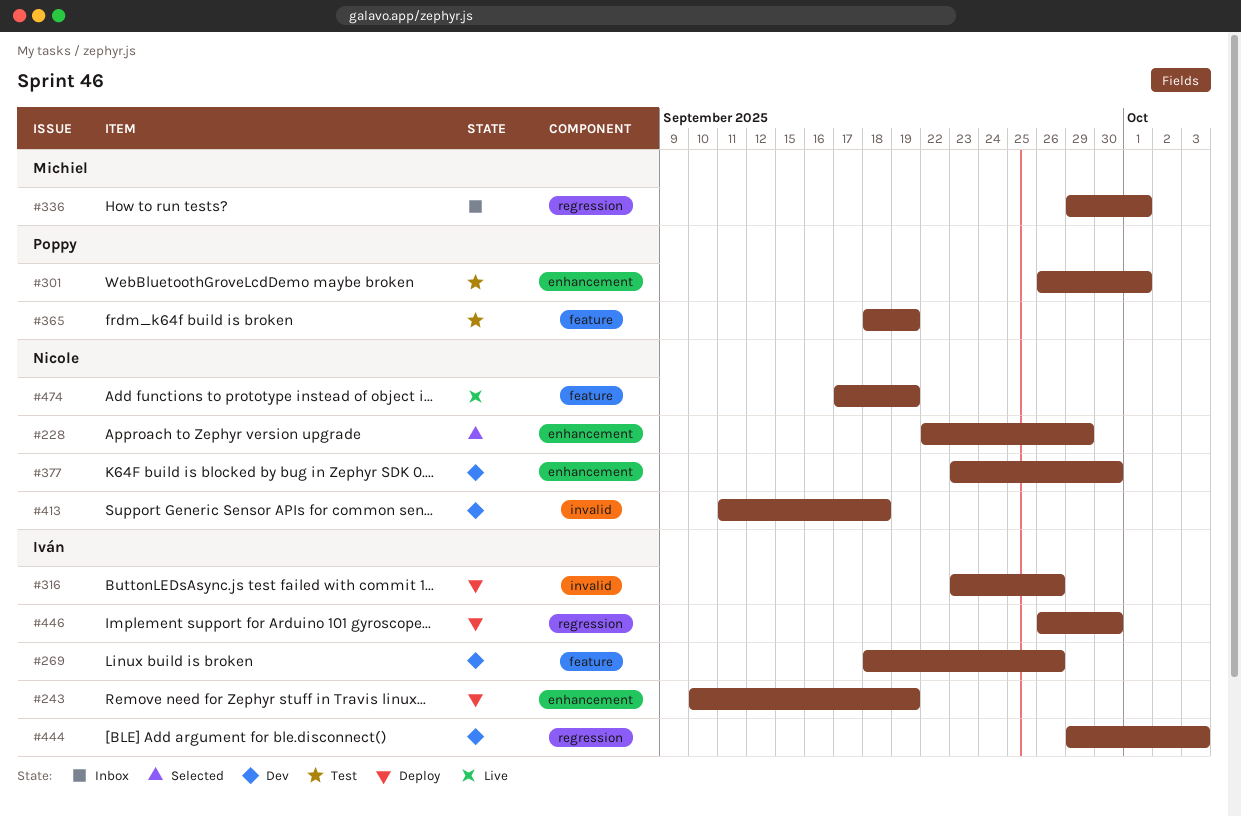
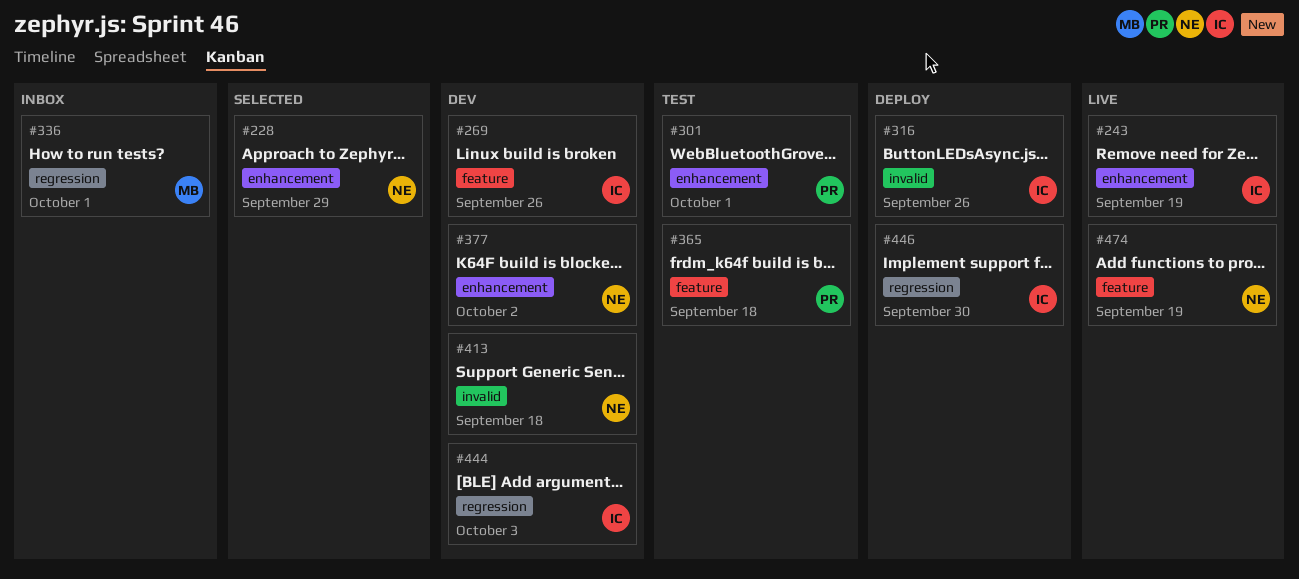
#243, status: Deploy -> Live
#365, due: Sep 19 -> Sep 18
#377, due: Sep 30 -> Oct 2

